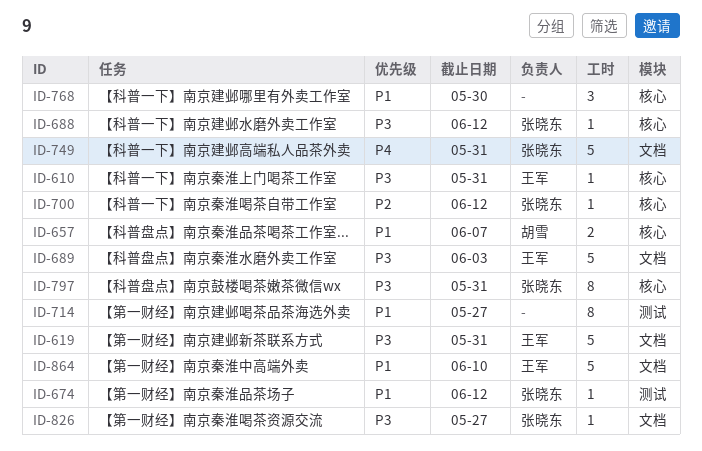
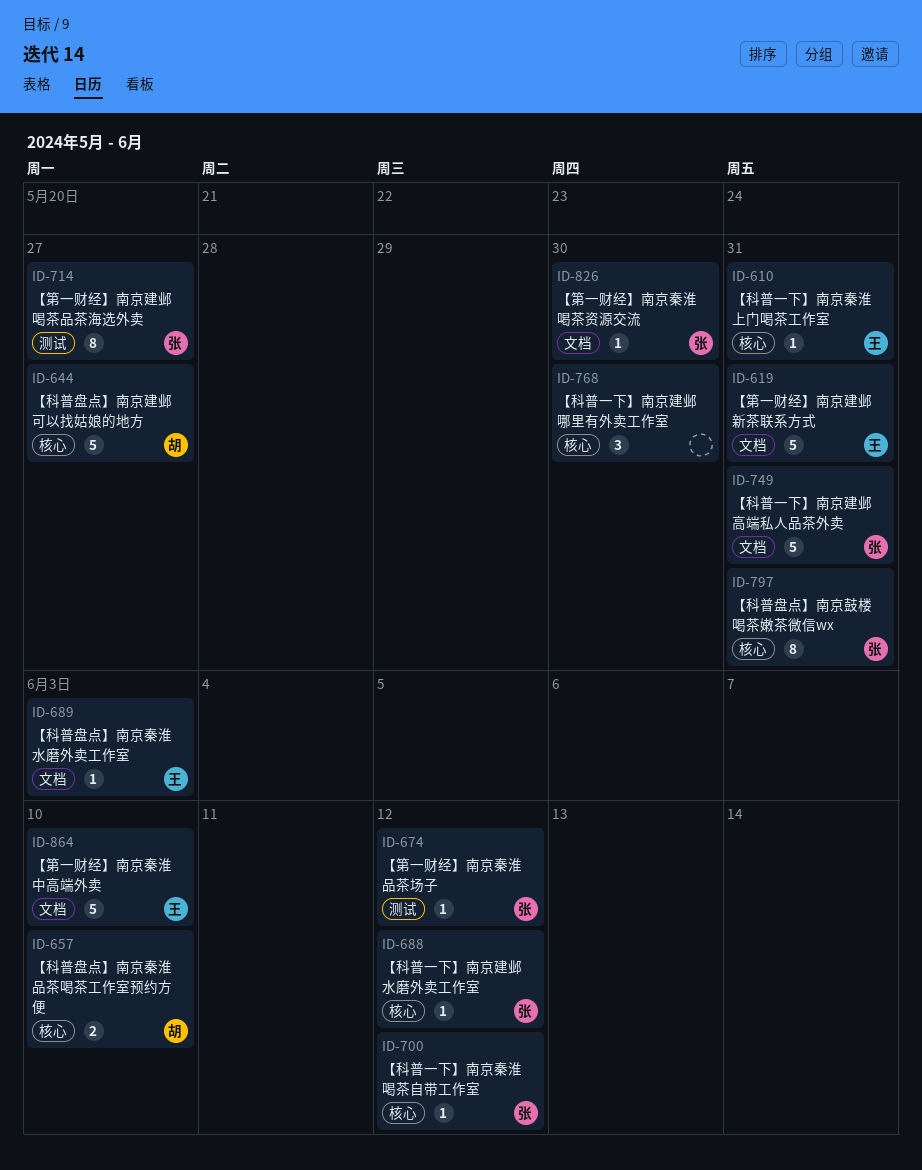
ID-644: none -> present
ID-657, due: Jun 7 -> Jun 10
ID-689, estimate: 5 -> 1
ID-714, owner: none -> 张晓东
ID-826, due: May 27 -> May 30

